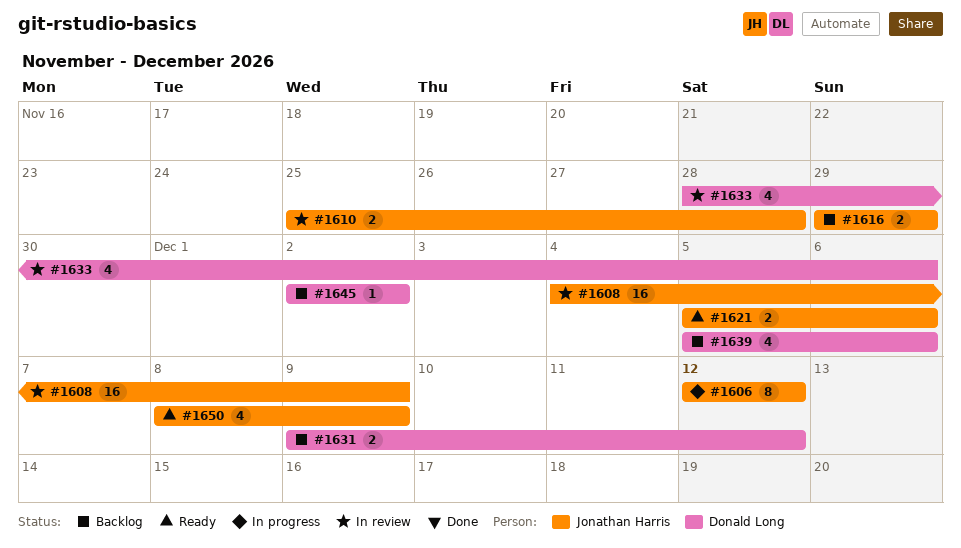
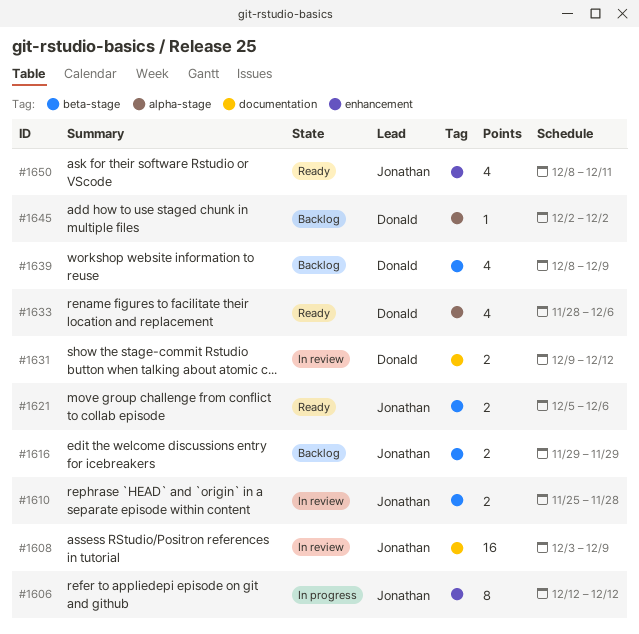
#1608, start: Dec 4 -> Dec 3
#1631, status: Backlog -> In review
#1633, status: In review -> Ready
#1639, start: Dec 5 -> Dec 8
#1639, due: Dec 6 -> Dec 9
#1650, due: Dec 9 -> Dec 11

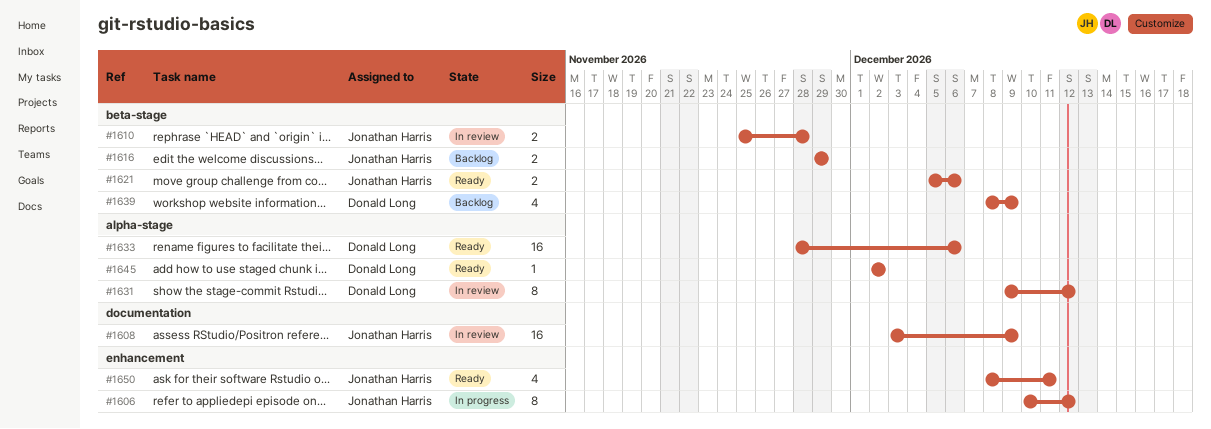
#1606, start: Dec 12 -> Dec 10
#1631, label: documentation -> alpha-stage
#1631, estimate: 2 -> 8
#1633, estimate: 4 -> 16
#1645, status: Backlog -> Ready

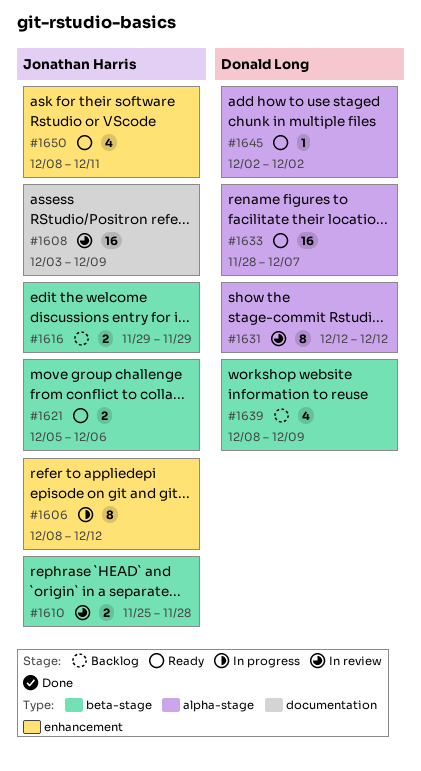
#1606, start: Dec 10 -> Dec 8
#1631, start: Dec 9 -> Dec 12
#1633, due: Dec 6 -> Dec 7

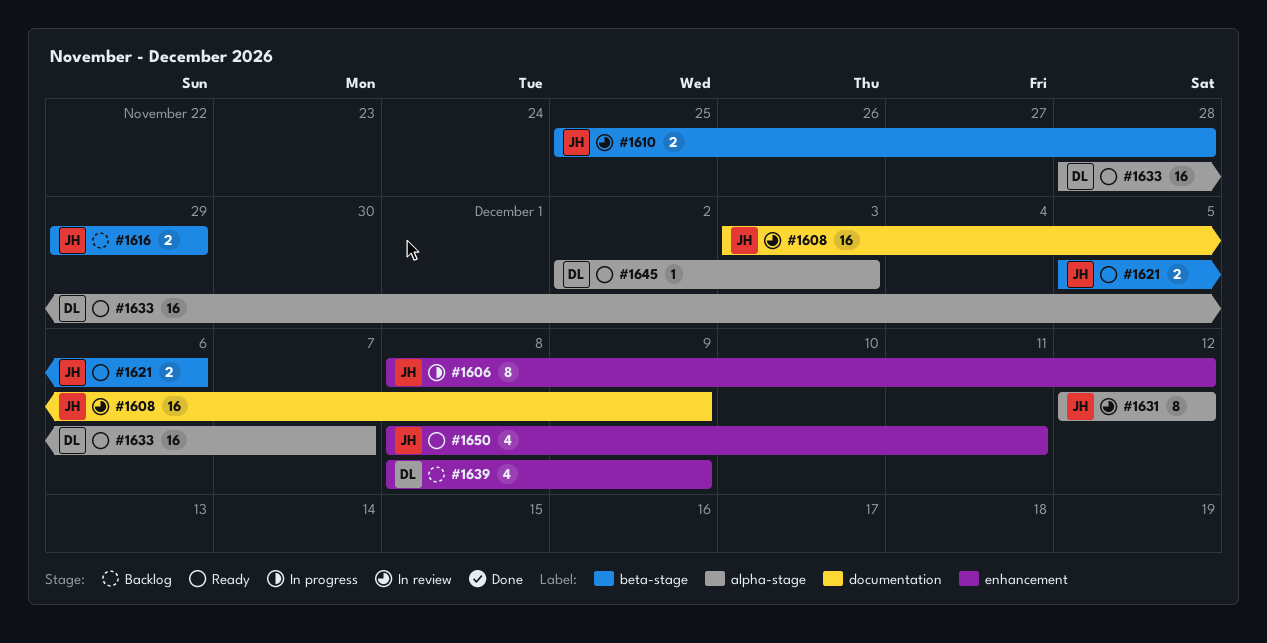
#1631, owner: Donald Long -> Jonathan Harris
#1639, label: beta-stage -> enhancement
#1645, due: Dec 2 -> Dec 3

